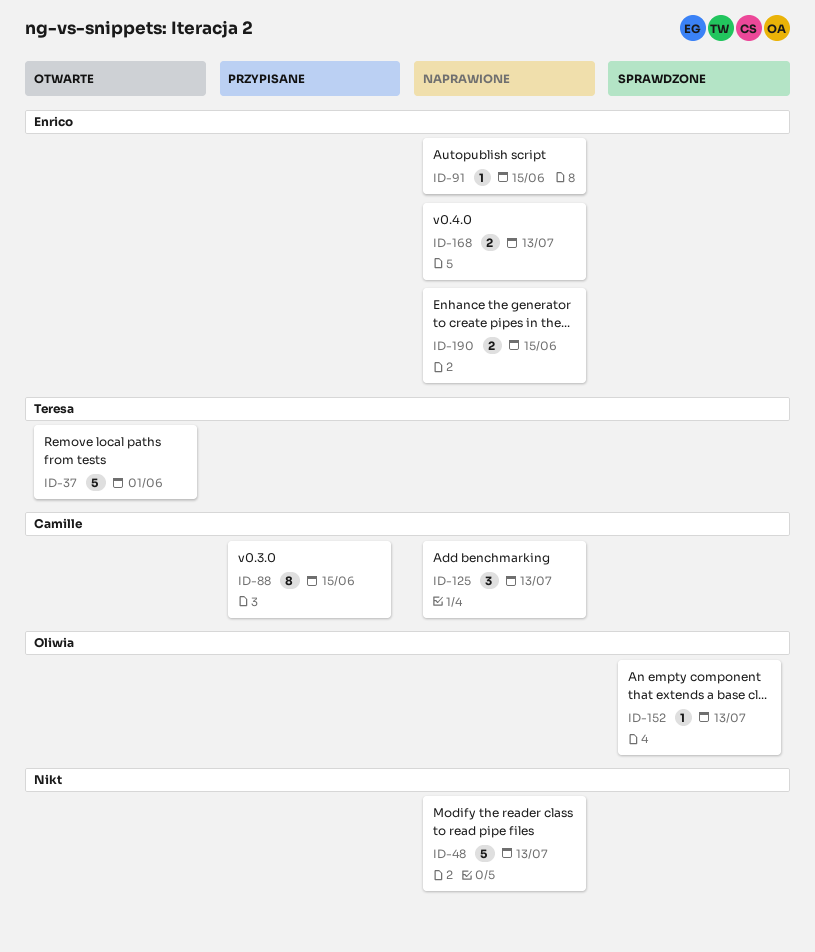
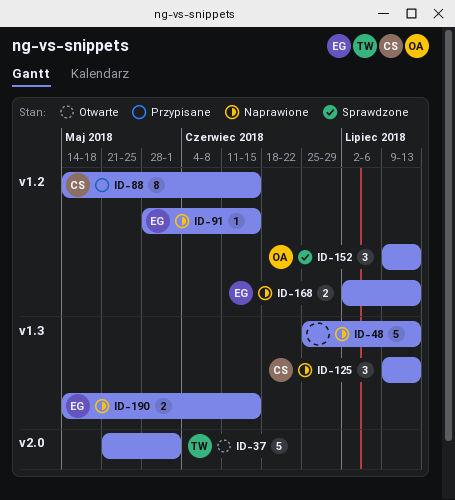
ID-152, estimate: 1 -> 3

